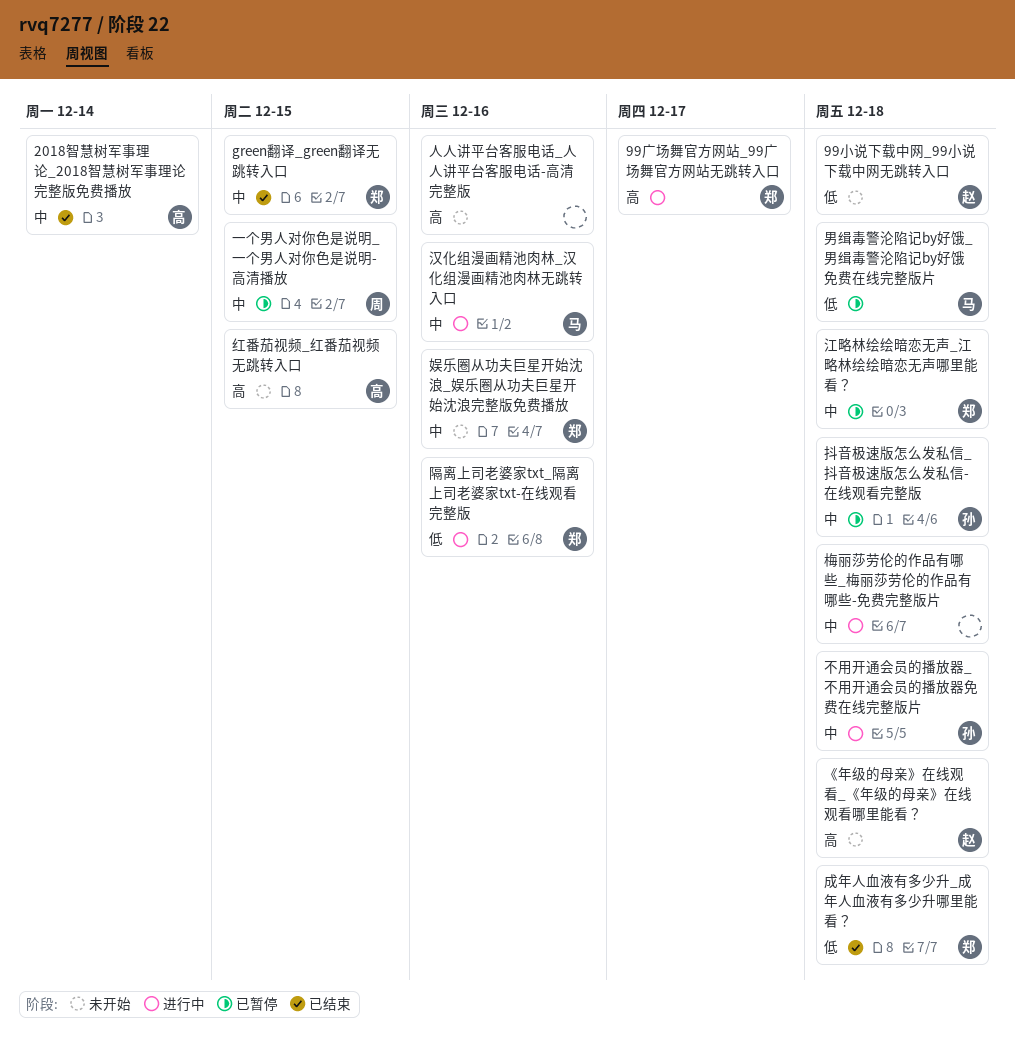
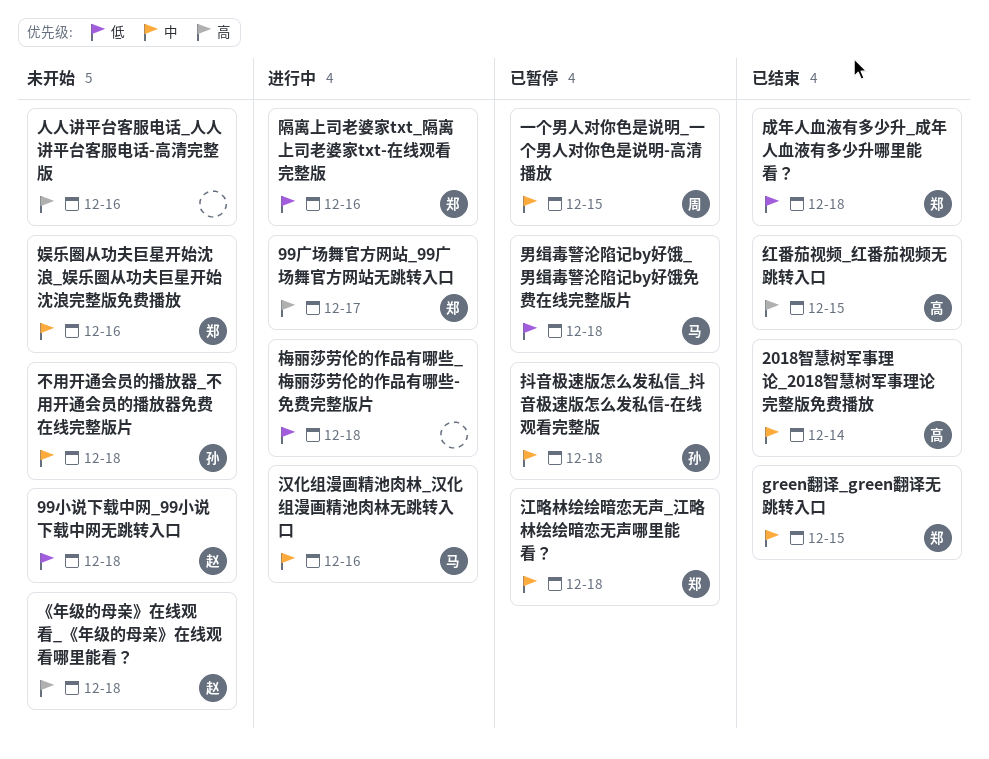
不用开通会员的播放器_不用开通会员的播放器免费在线完整版片, status: 进行中 -> 未开始
梅丽莎劳伦的作品有哪些_梅丽莎劳伦的作品有哪些-免费完整版片, priority: 中 -> 低
红番茄视频_红番茄视频无跳转入口, status: 未开始 -> 已结束

